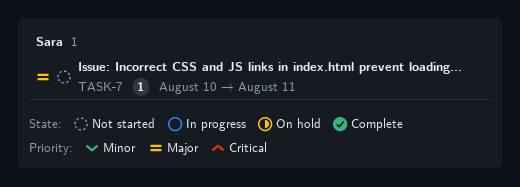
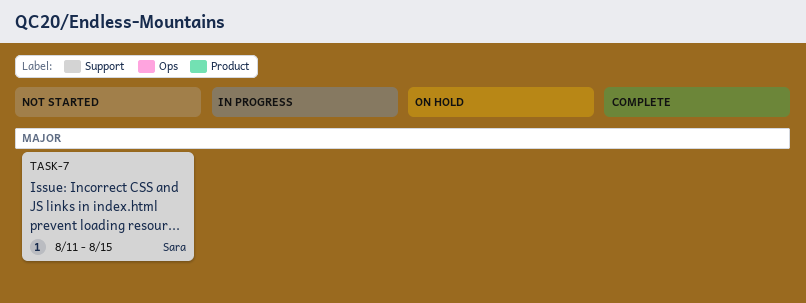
TASK-7, start: Aug 10 -> Aug 11
TASK-7, due: Aug 11 -> Aug 15

